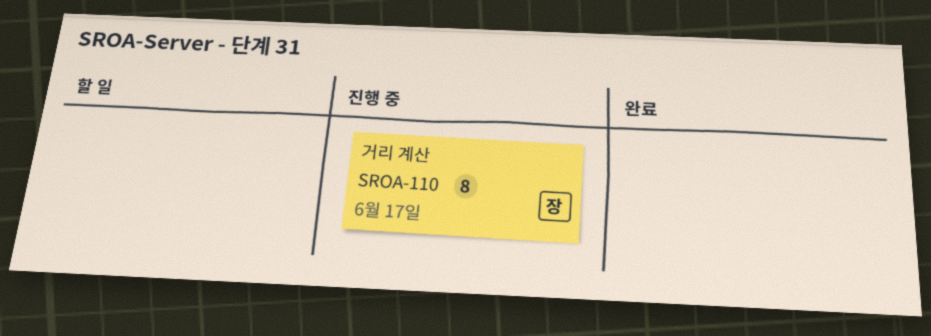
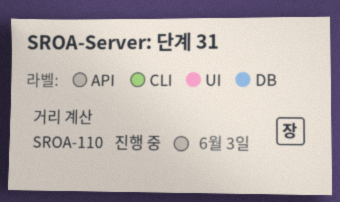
SROA-110, due: Jun 17 -> Jun 3

